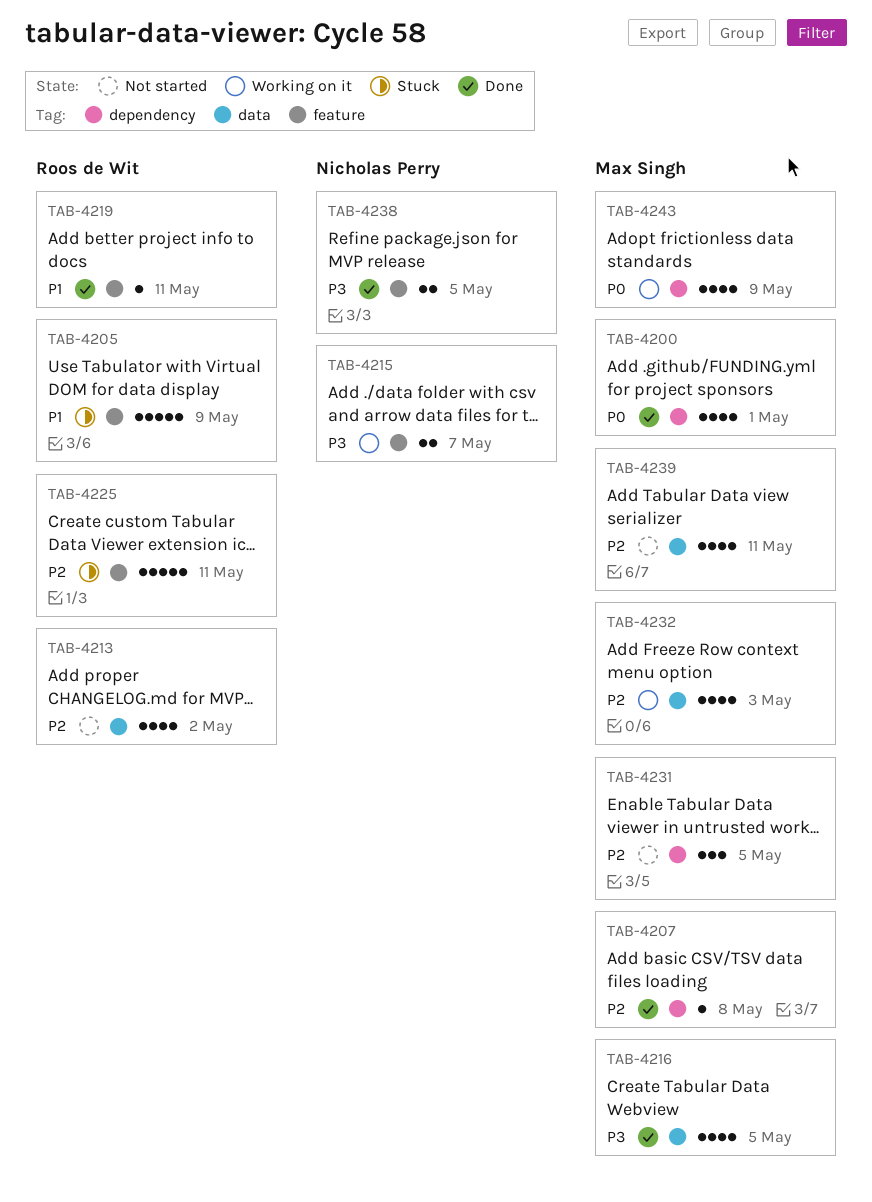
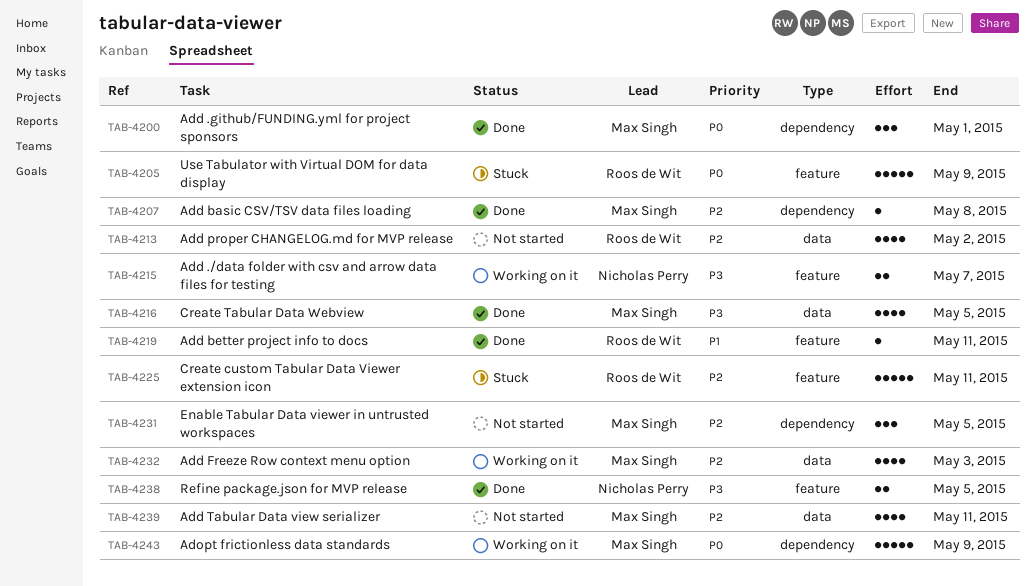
TAB-4200, estimate: 4 -> 3
TAB-4205, priority: P1 -> P0
TAB-4243, estimate: 4 -> 5

